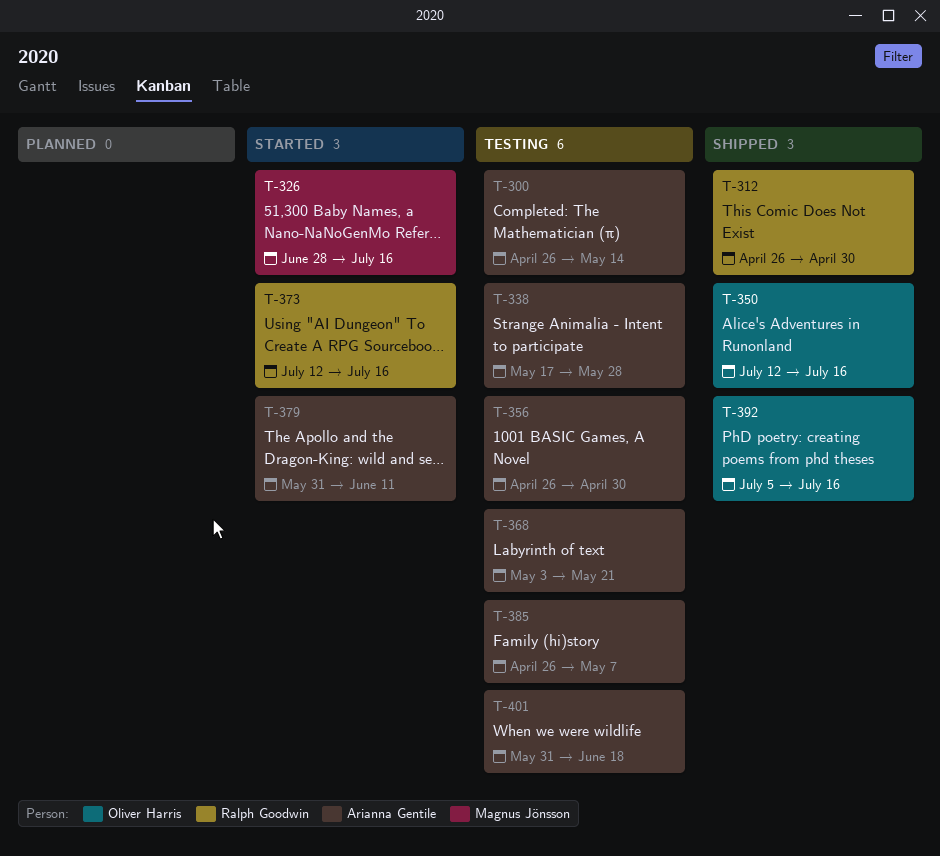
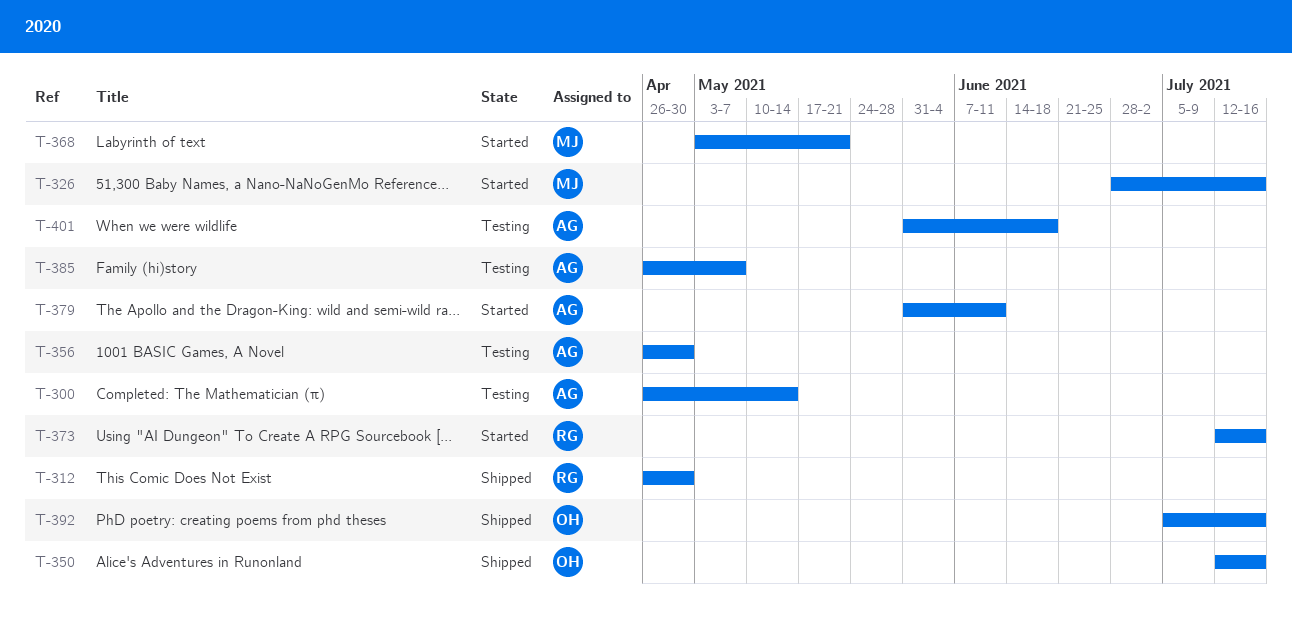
T-338: present -> none
T-368, status: Testing -> Started
T-368, owner: Arianna Gentile -> Magnus Jönsson

